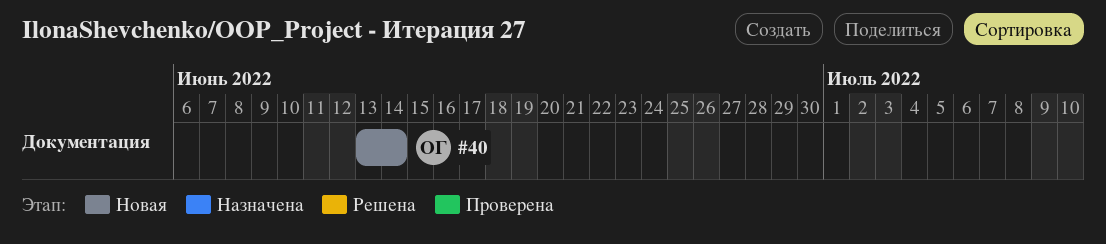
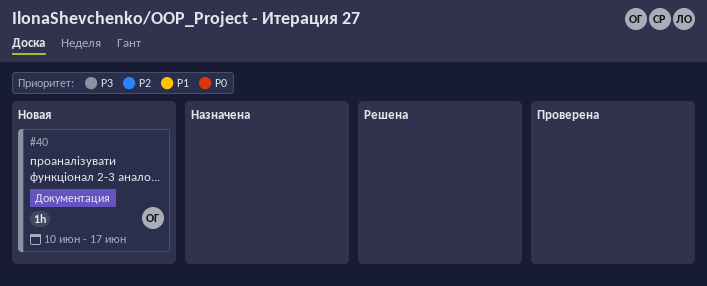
#40, start: Jun 13 -> Jun 10
#40, due: Jun 14 -> Jun 17

